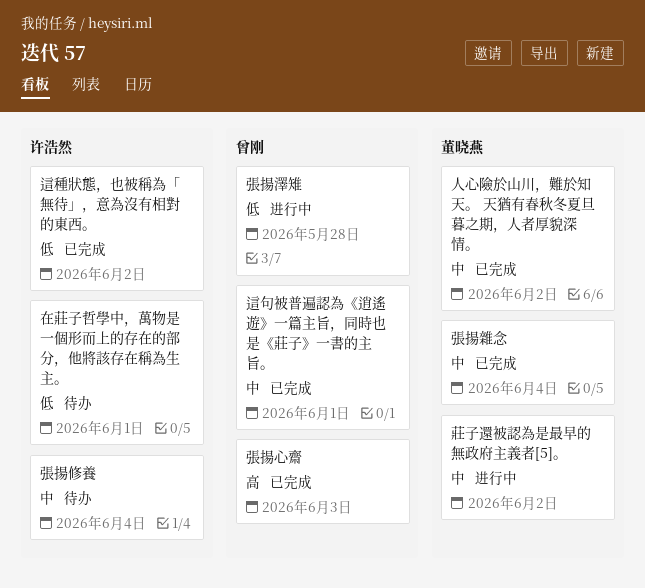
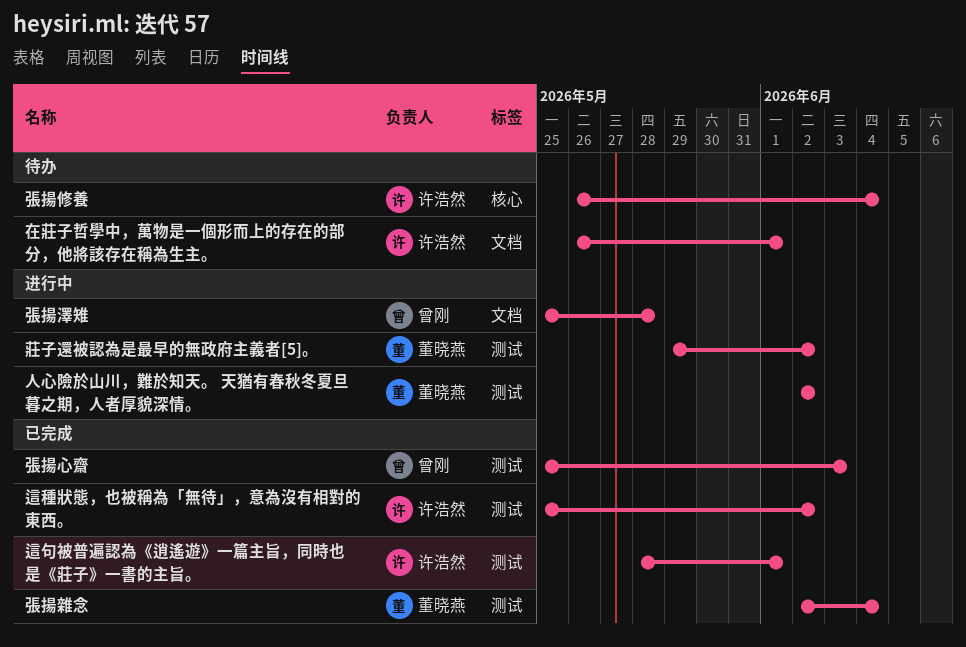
人心險於山川，難於知天。 天猶有春秋冬夏旦暮之期，人者厚貌深情。, status: 已完成 -> 进行中
這句被普遍認為《逍遙遊》一篇主旨，同時也是《莊子》一書的主旨。, owner: 曾刚 -> 许浩然

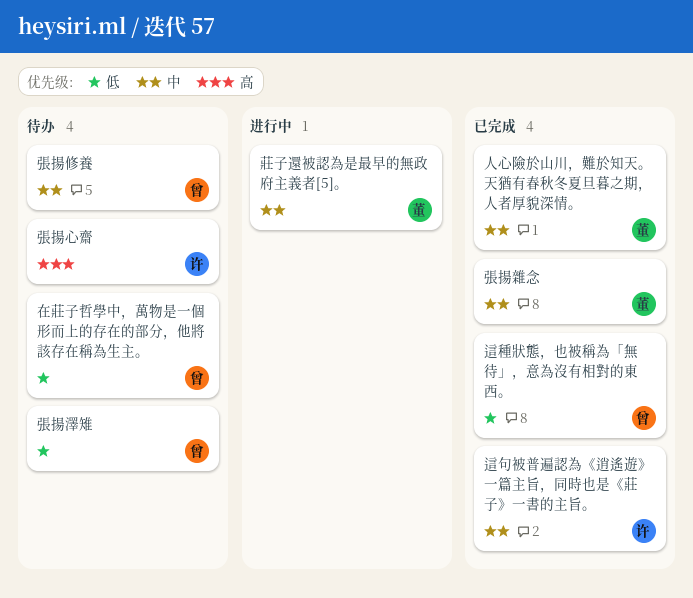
人心險於山川，難於知天。 天猶有春秋冬夏旦暮之期，人者厚貌深情。, status: 进行中 -> 已完成
在莊子哲學中，萬物是一個形而上的存在的部分，他將該存在稱為生主。, owner: 许浩然 -> 曾刚
張揚修養, owner: 许浩然 -> 曾刚
張揚心齋, status: 已完成 -> 待办
張揚心齋, owner: 曾刚 -> 许浩然
張揚澤雉, status: 进行中 -> 待办
這種狀態，也被稱為「無待」，意為沒有相對的東西。, owner: 许浩然 -> 曾刚

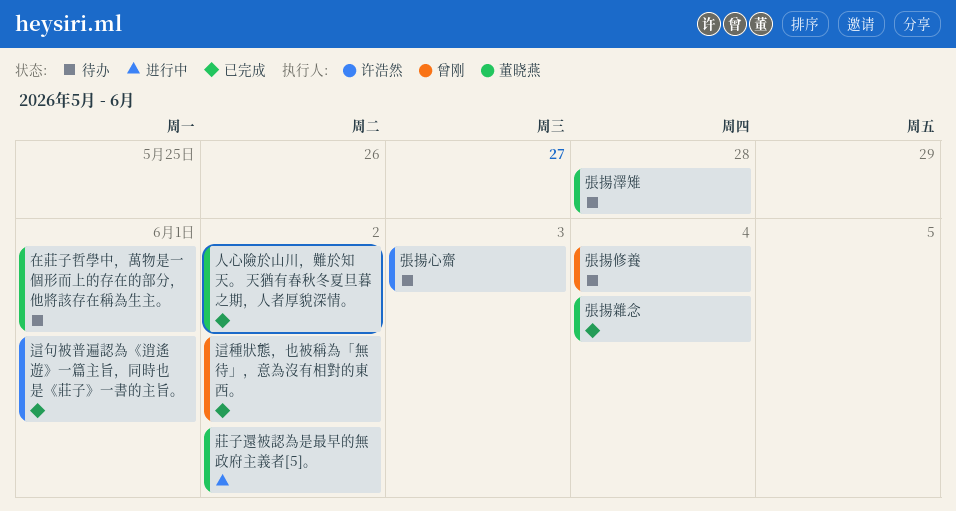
在莊子哲學中，萬物是一個形而上的存在的部分，他將該存在稱為生主。, owner: 曾刚 -> 董晓燕
張揚澤雉, owner: 曾刚 -> 董晓燕

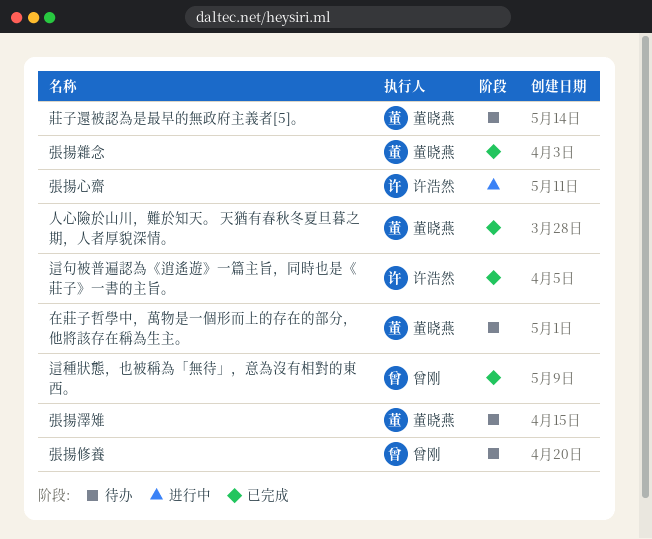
張揚心齋, status: 待办 -> 进行中
莊子還被認為是最早的無政府主義者[5]。, status: 进行中 -> 待办

